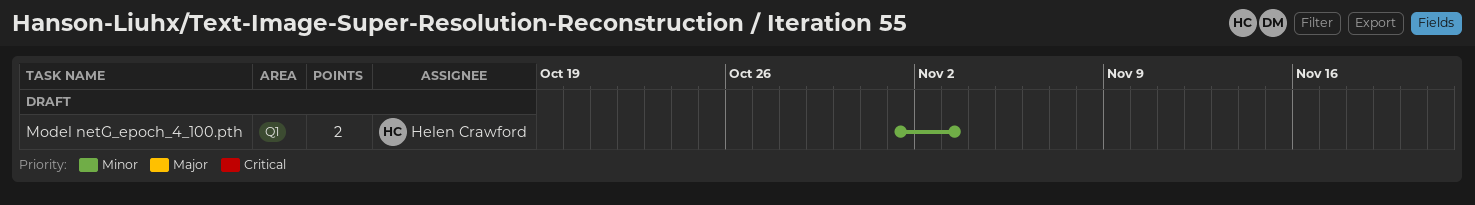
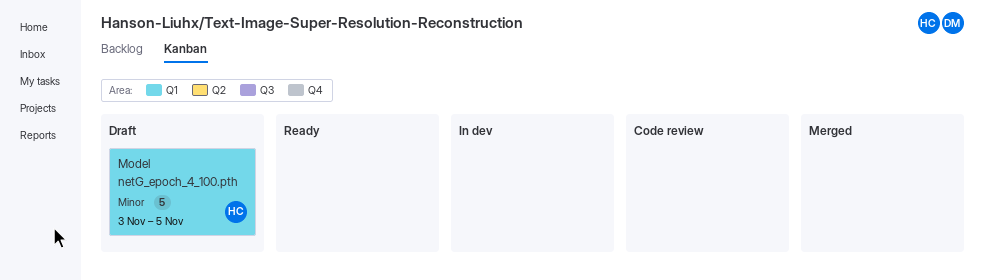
Model netG_epoch_4_100.pth, estimate: 2 -> 5
Model netG_epoch_4_100.pth, start: Nov 1 -> Nov 3
Model netG_epoch_4_100.pth, due: Nov 3 -> Nov 5

